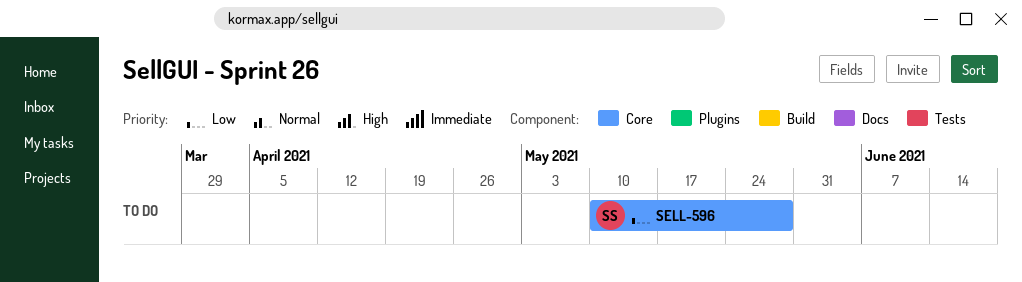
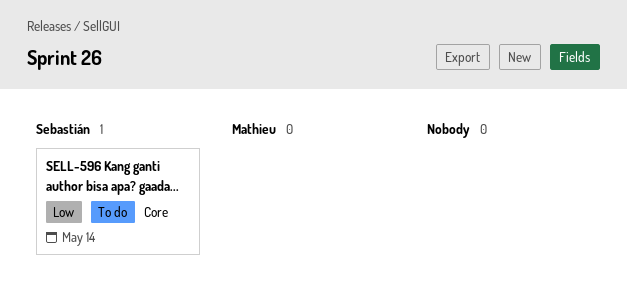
SELL-596, due: May 28 -> May 14

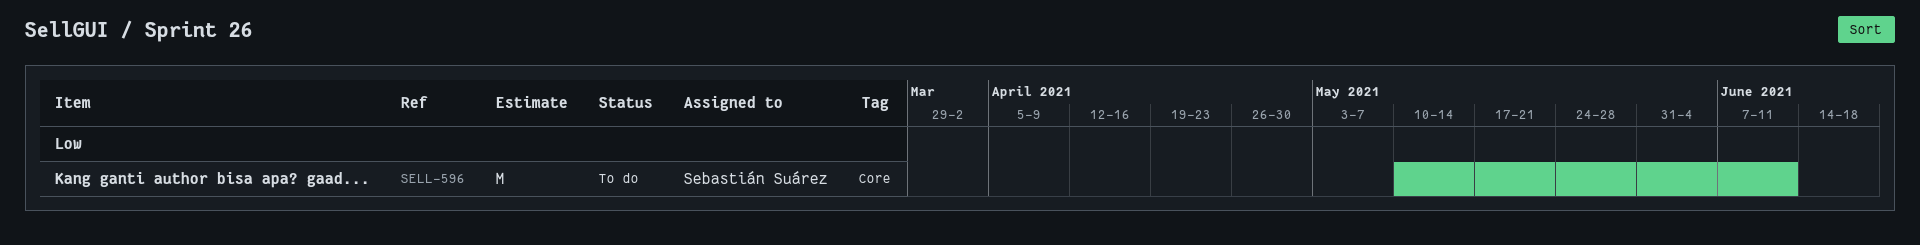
SELL-596, due: May 14 -> Jun 11

